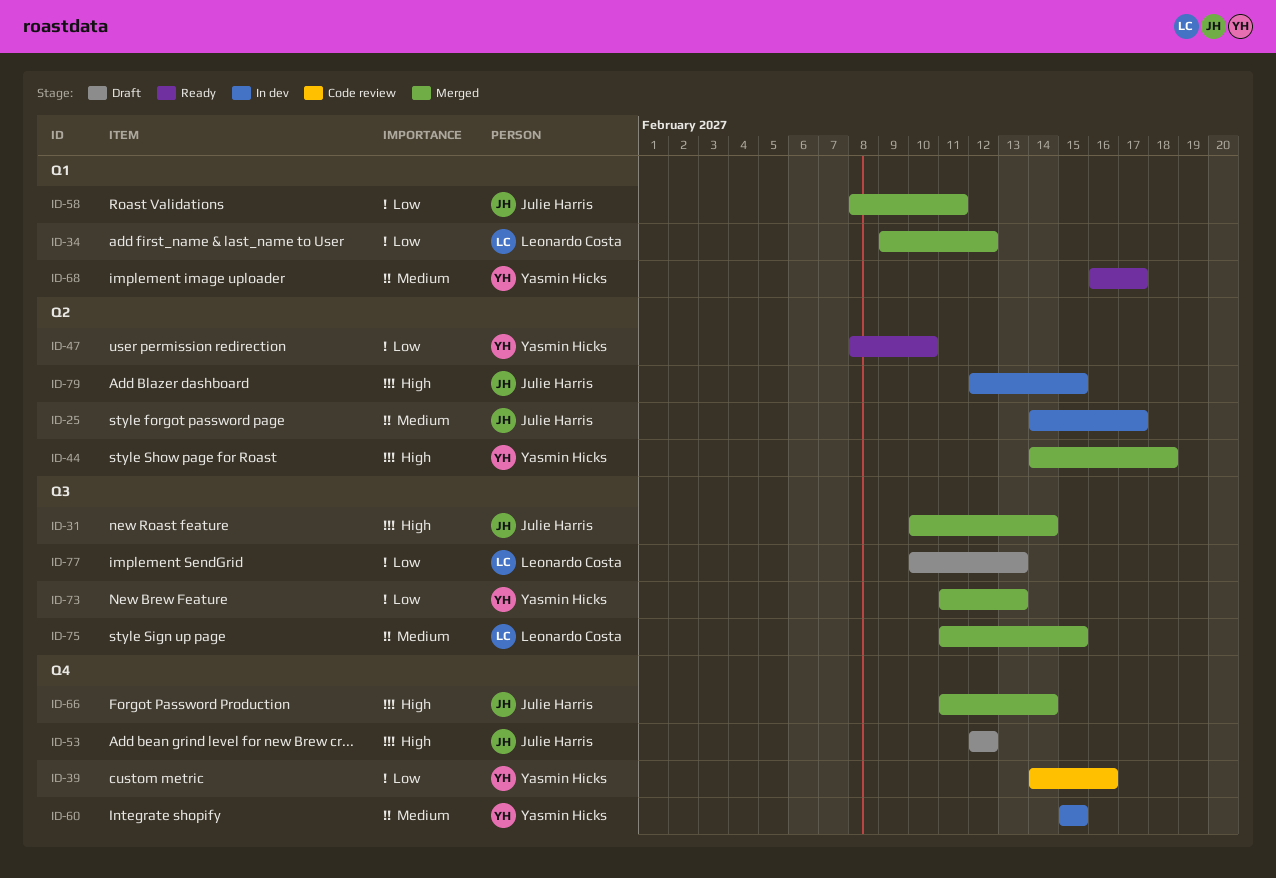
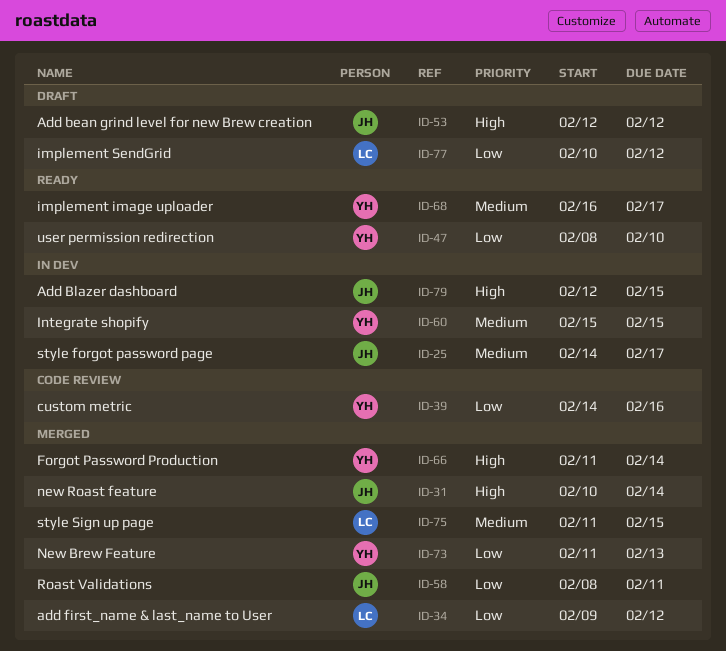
ID-44: present -> none
ID-66, owner: Julie Harris -> Yasmin Hicks
ID-77, due: Feb 13 -> Feb 12

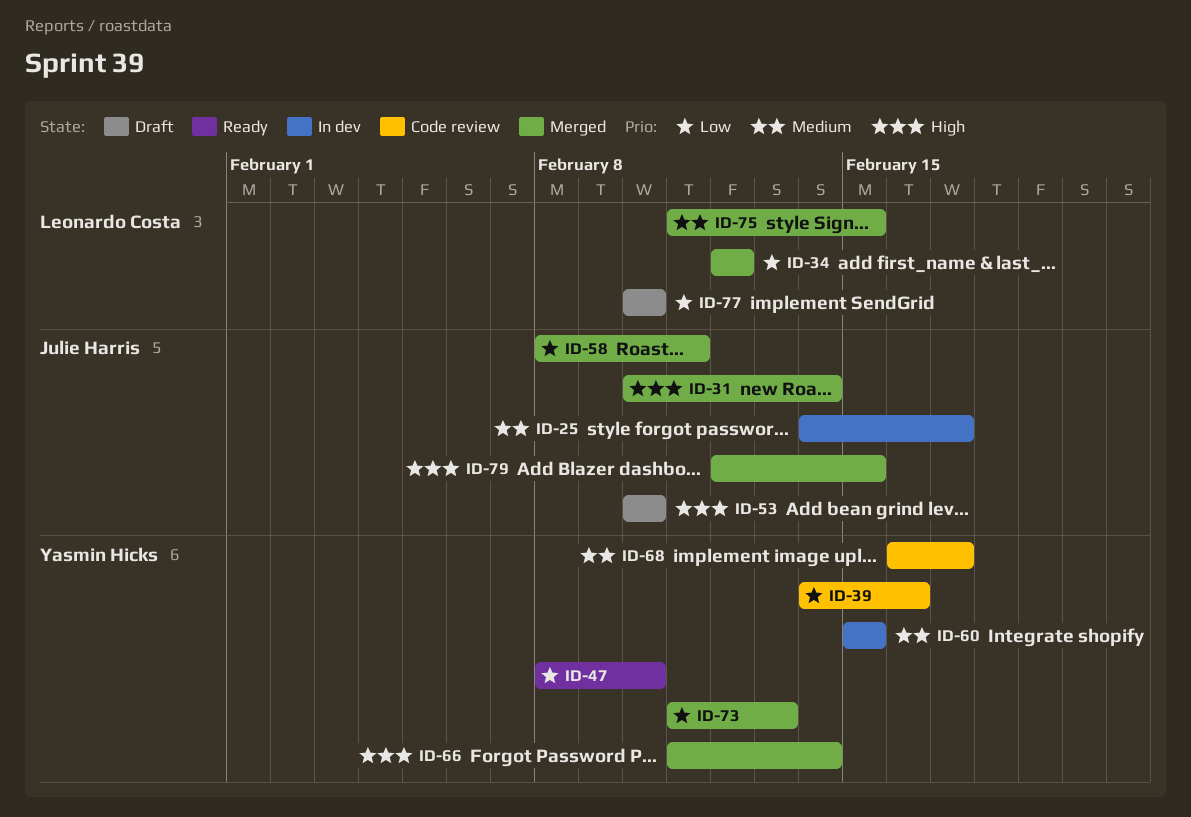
ID-34, start: Feb 9 -> Feb 12
ID-53, start: Feb 12 -> Feb 10
ID-53, due: Feb 12 -> Feb 10
ID-68, status: Ready -> Code review
ID-77, due: Feb 12 -> Feb 10
ID-79, status: In dev -> Merged

